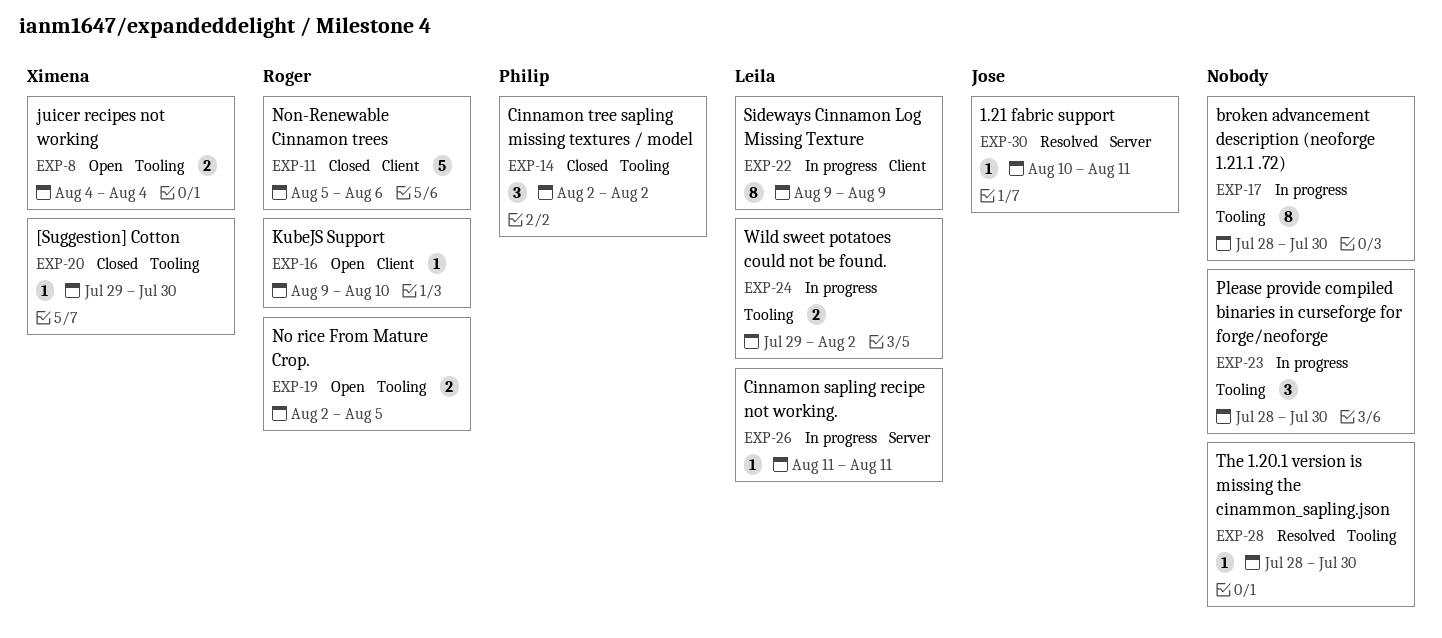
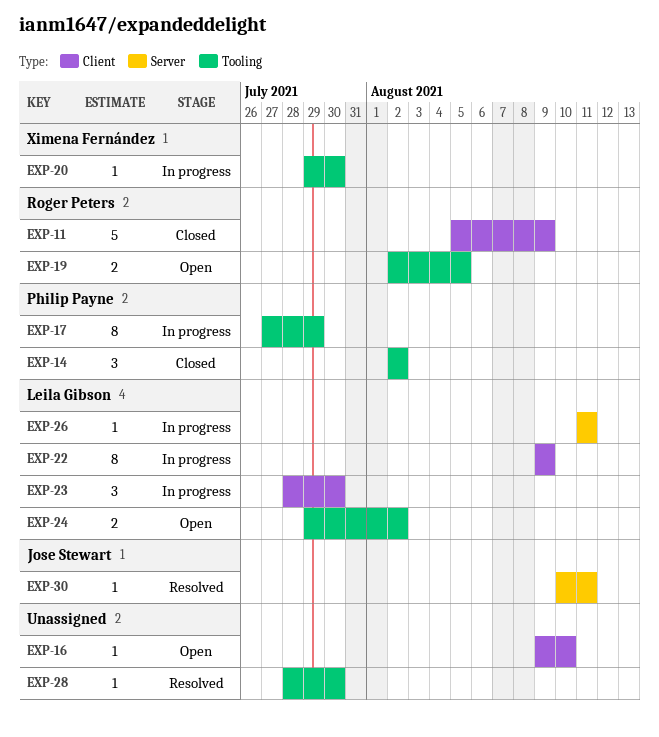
EXP-8: present -> none
EXP-11, due: Aug 6 -> Aug 9
EXP-16, owner: Roger Peters -> none
EXP-17, owner: none -> Philip Payne
EXP-17, start: Jul 28 -> Jul 27
EXP-17, due: Jul 30 -> Jul 29
EXP-20, status: Closed -> In progress
EXP-23, owner: none -> Leila Gibson
EXP-23, label: Tooling -> Client
EXP-24, status: In progress -> Open

